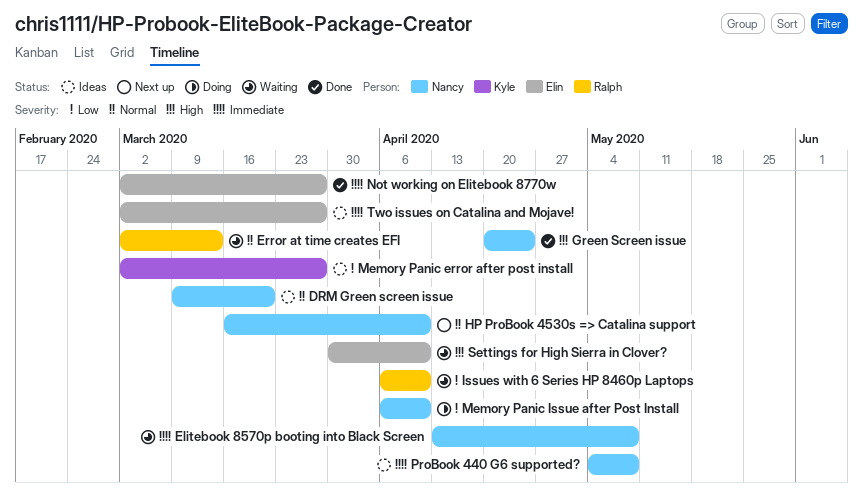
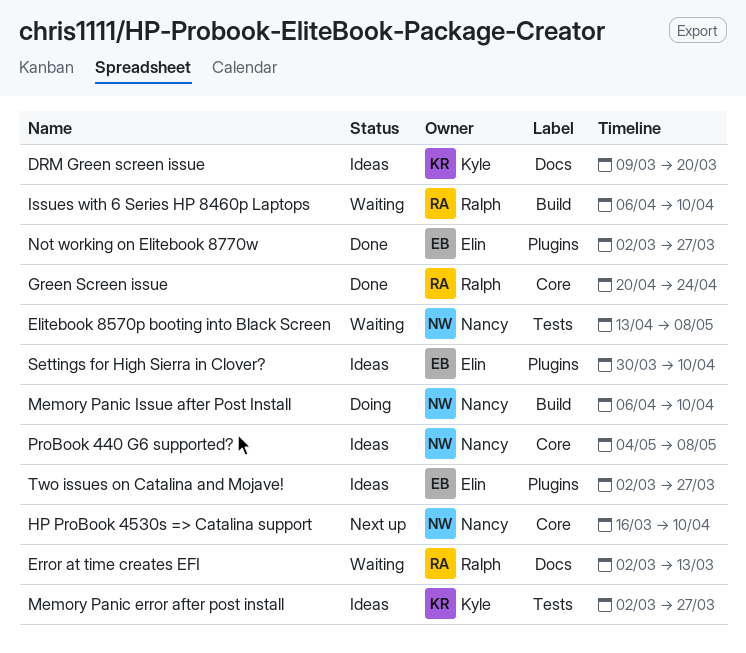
DRM Green screen issue, owner: Nancy -> Kyle
Green Screen issue, owner: Nancy -> Ralph
Settings for High Sierra in Clover?, status: Waiting -> Ideas

